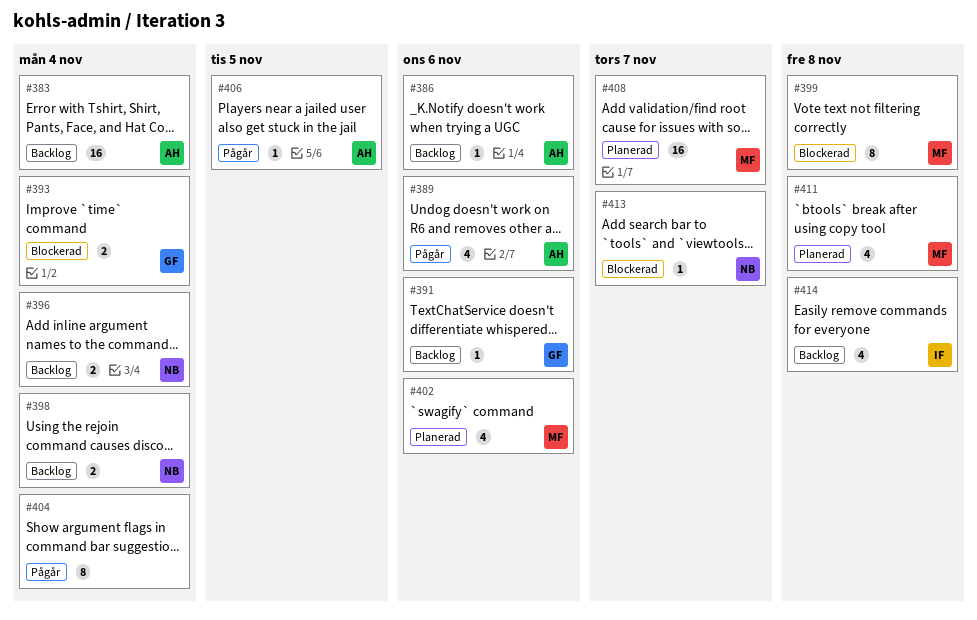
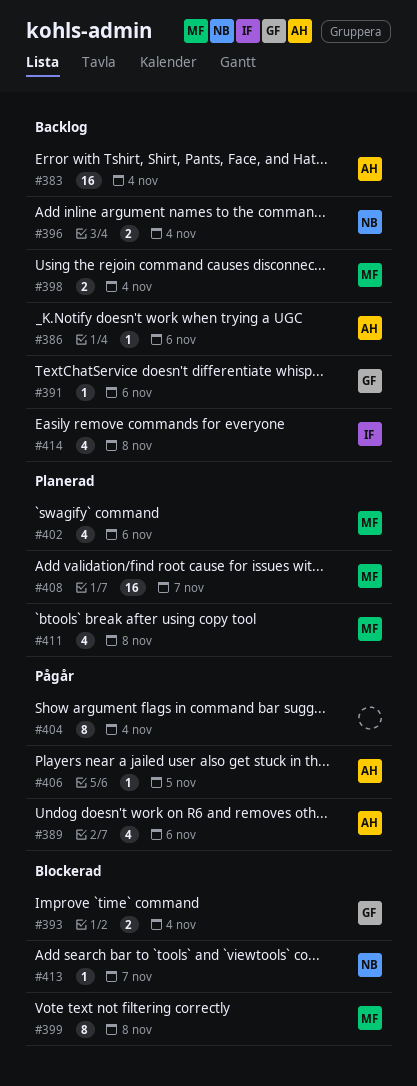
#398, owner: NB -> MF

